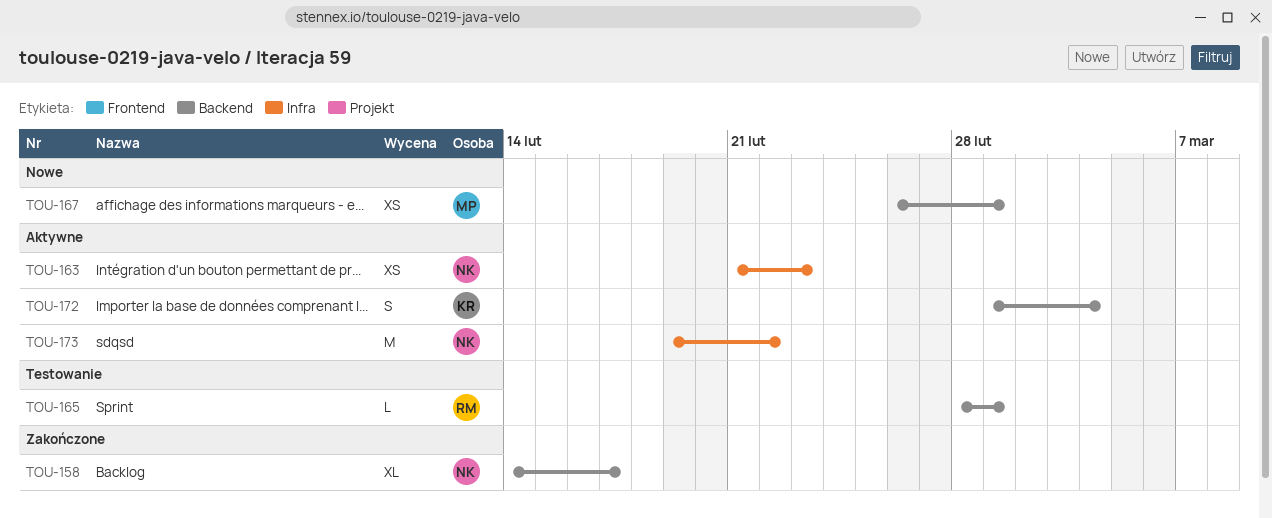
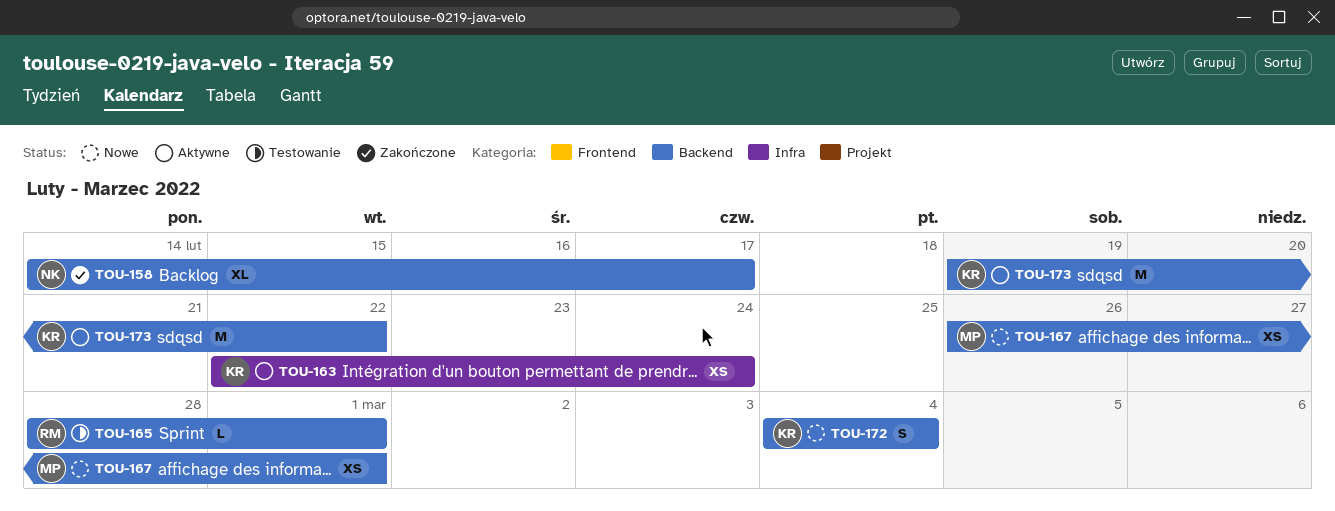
TOU-163, owner: NK -> KR
TOU-163, start: Feb 21 -> Feb 22
TOU-163, due: Feb 23 -> Feb 24
TOU-172, status: Aktywne -> Nowe
TOU-172, start: Mar 1 -> Mar 4
TOU-173, owner: NK -> KR
TOU-173, label: Infra -> Backend

